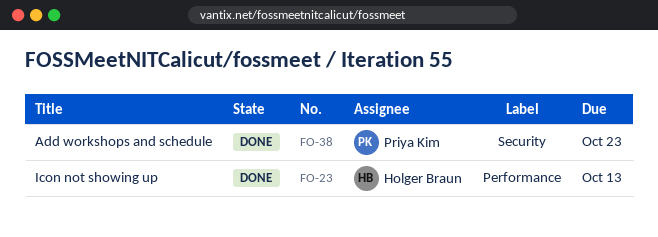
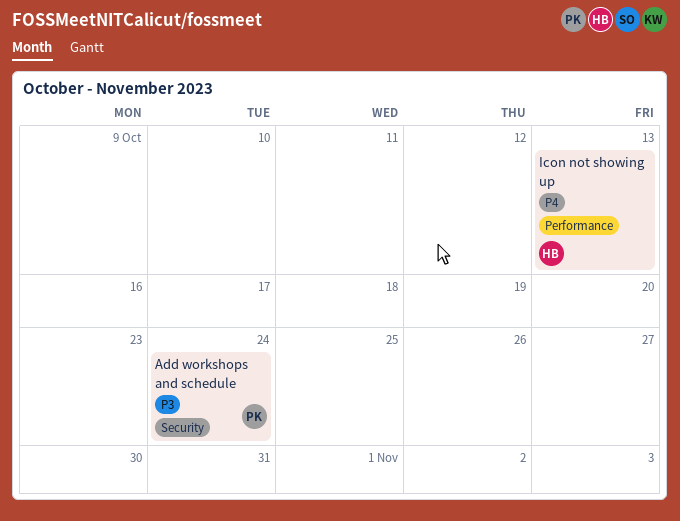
Add workshops and schedule, due: Oct 23 -> Oct 24

